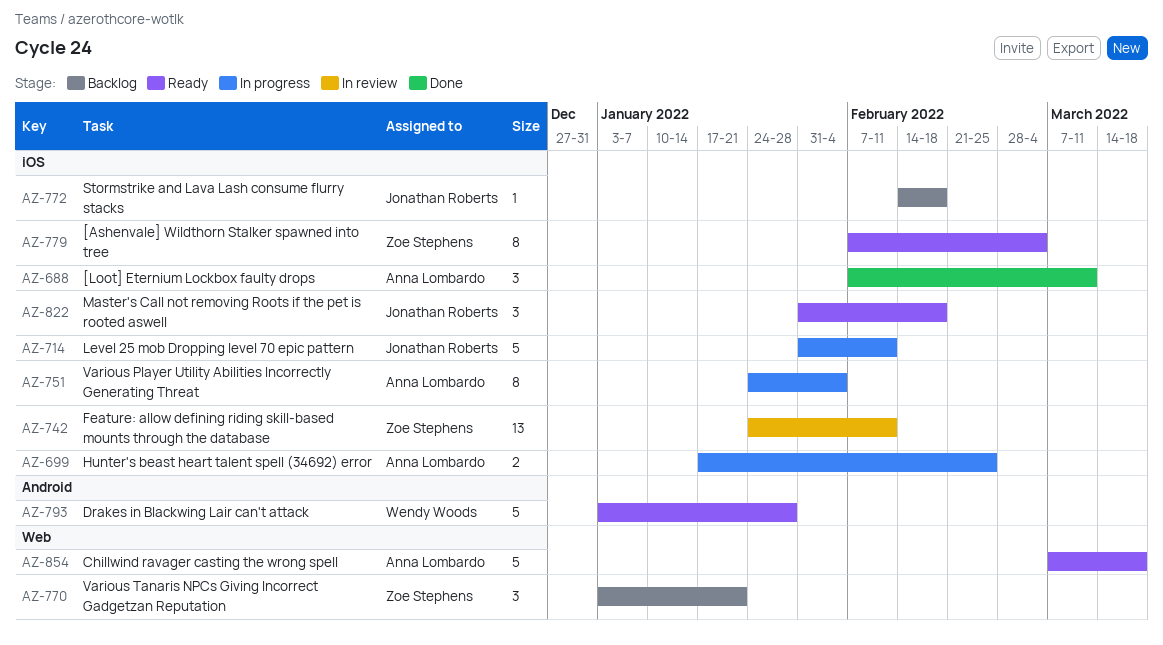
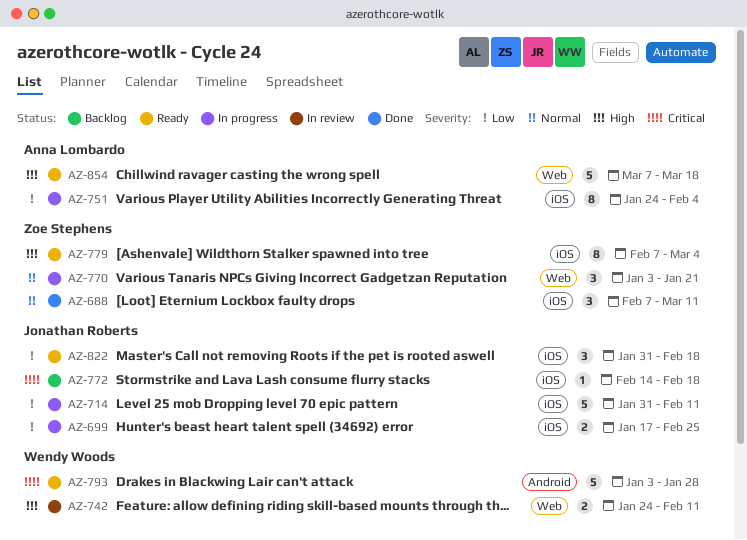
AZ-688, owner: Anna Lombardo -> Zoe Stephens
AZ-699, owner: Anna Lombardo -> Jonathan Roberts
AZ-742, owner: Zoe Stephens -> Wendy Woods
AZ-742, label: iOS -> Web
AZ-742, estimate: 13 -> 2
AZ-770, status: Backlog -> In progress

